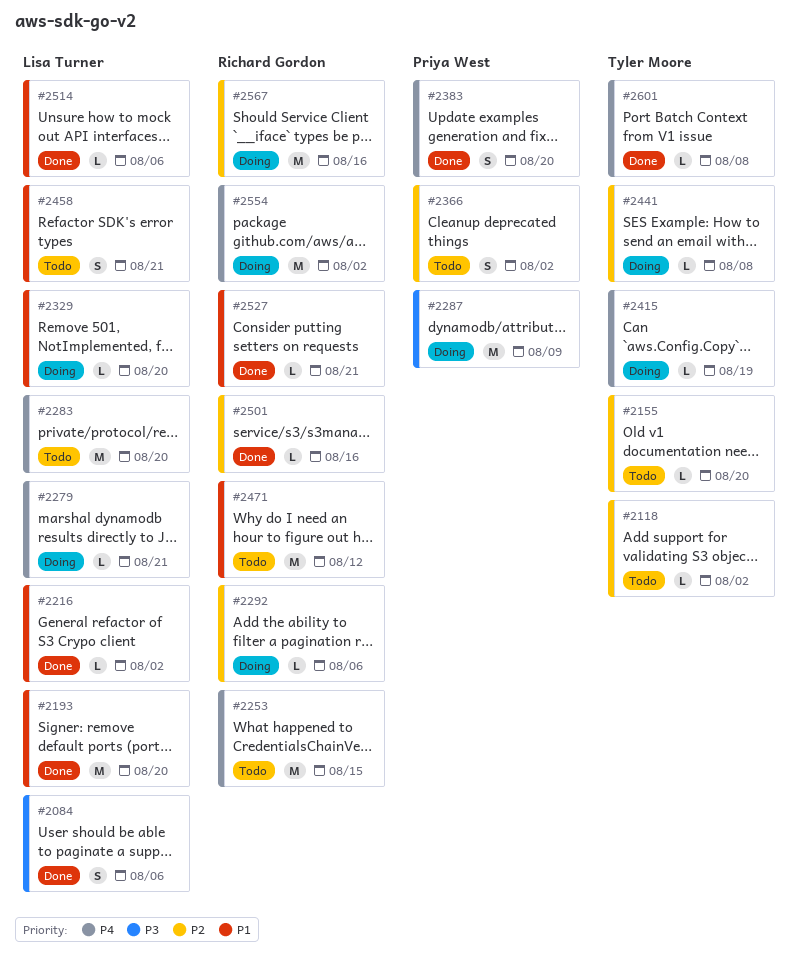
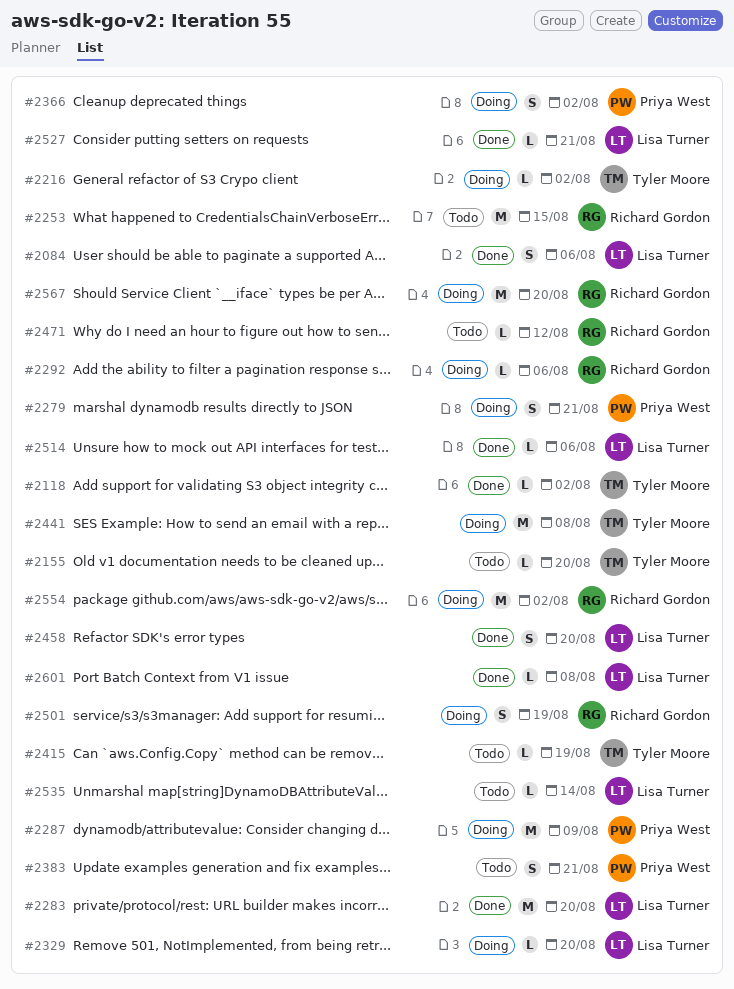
#2118, status: Todo -> Done
#2193: present -> none
#2216, status: Done -> Doing
#2216, owner: Lisa Turner -> Tyler Moore
#2279, owner: Lisa Turner -> Priya West
#2279, estimate: L -> S
#2283, status: Todo -> Done
#2366, status: Todo -> Doing
#2383, status: Done -> Todo
#2383, due: Aug 20 -> Aug 21
#2415, status: Doing -> Todo
#2441, estimate: L -> M
#2458, status: Todo -> Done
#2458, due: Aug 21 -> Aug 20
#2471, estimate: M -> L
#2501, status: Done -> Doing
#2501, estimate: L -> S
#2501, due: Aug 16 -> Aug 19
#2527, owner: Richard Gordon -> Lisa Turner
#2535: none -> present
#2567, due: Aug 16 -> Aug 20
#2601, owner: Tyler Moore -> Lisa Turner

